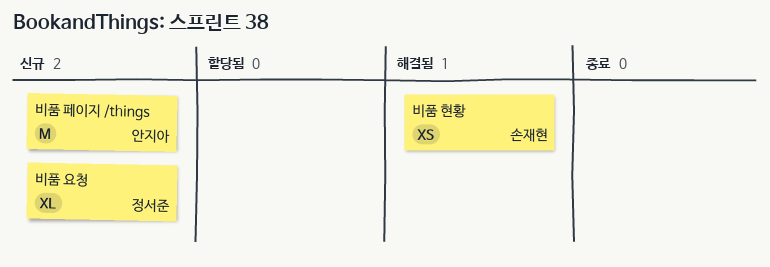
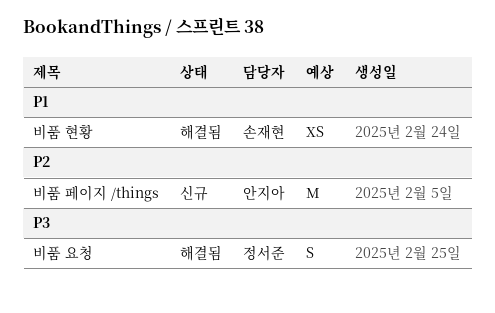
비품 요청, status: 신규 -> 해결됨
비품 요청, estimate: XL -> S

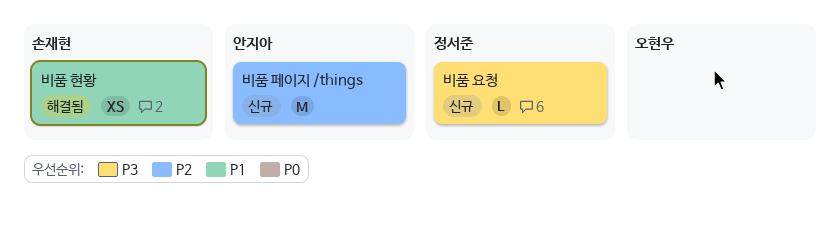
비품 요청, status: 해결됨 -> 신규
비품 요청, estimate: S -> L

